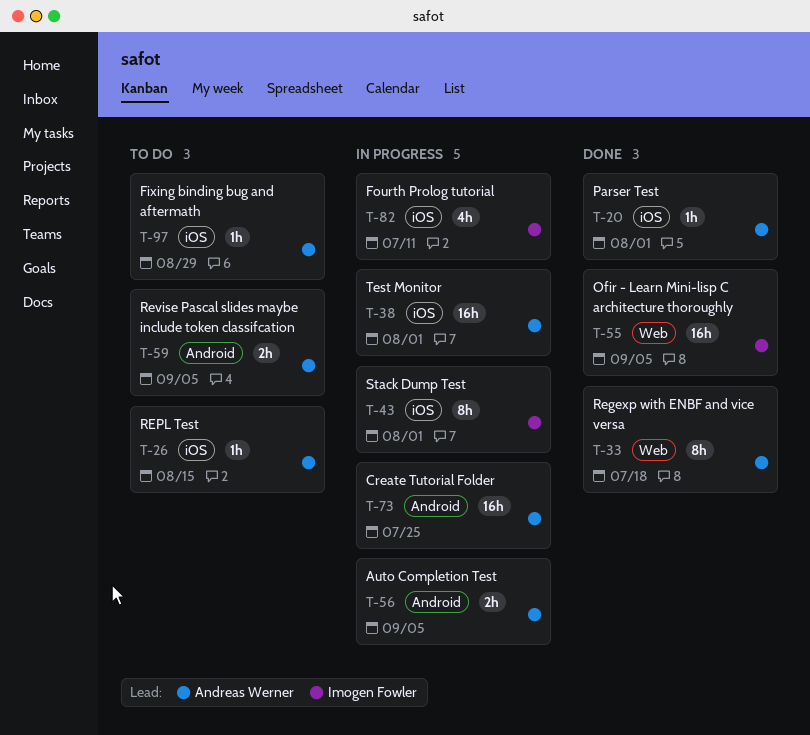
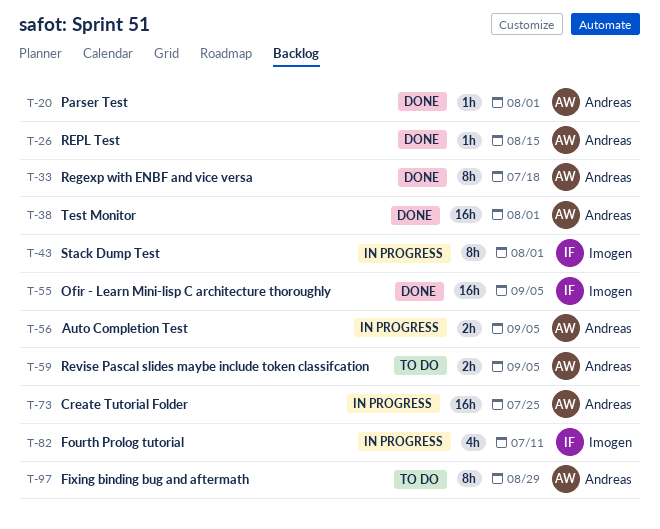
T-26, status: To do -> Done
T-38, status: In progress -> Done
T-97, estimate: 1h -> 8h

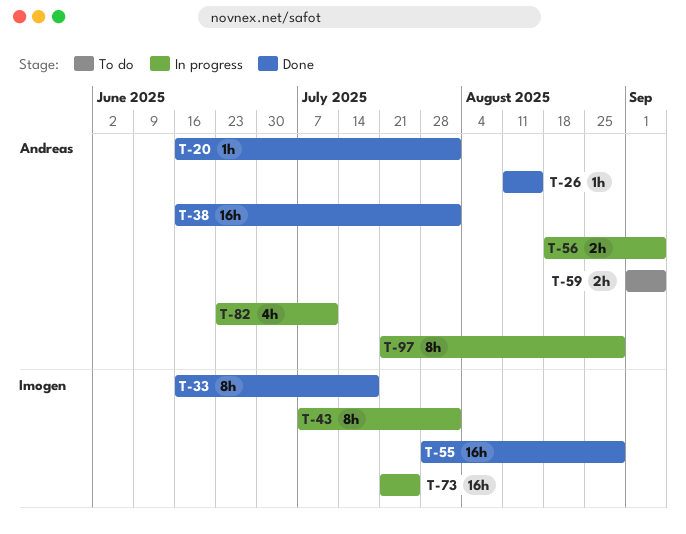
T-33, owner: Andreas -> Imogen
T-55, due: Sep 5 -> Aug 29
T-73, owner: Andreas -> Imogen
T-82, owner: Imogen -> Andreas
T-97, status: To do -> In progress

